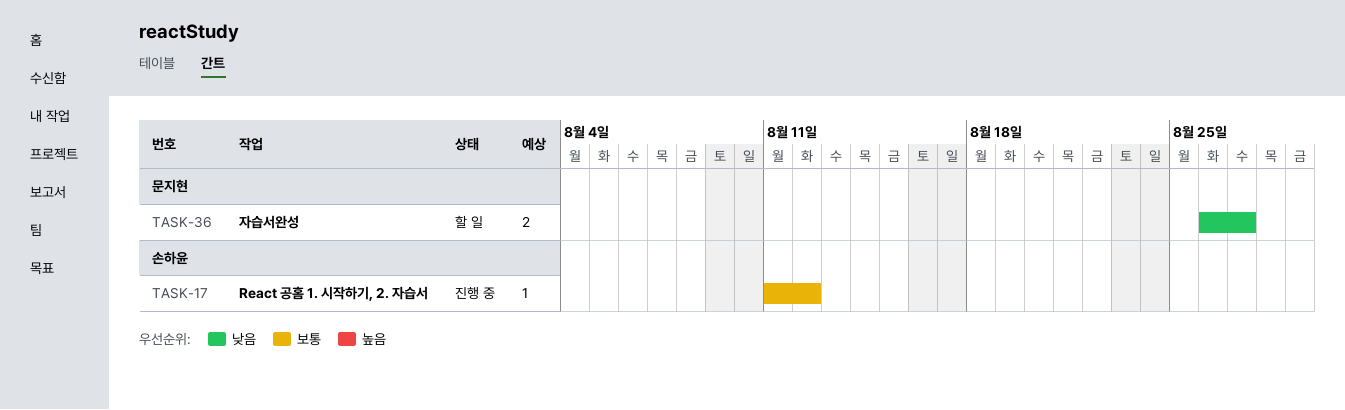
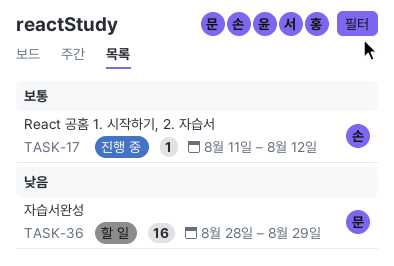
TASK-36, estimate: 2 -> 16
TASK-36, start: Aug 26 -> Aug 28
TASK-36, due: Aug 27 -> Aug 29

